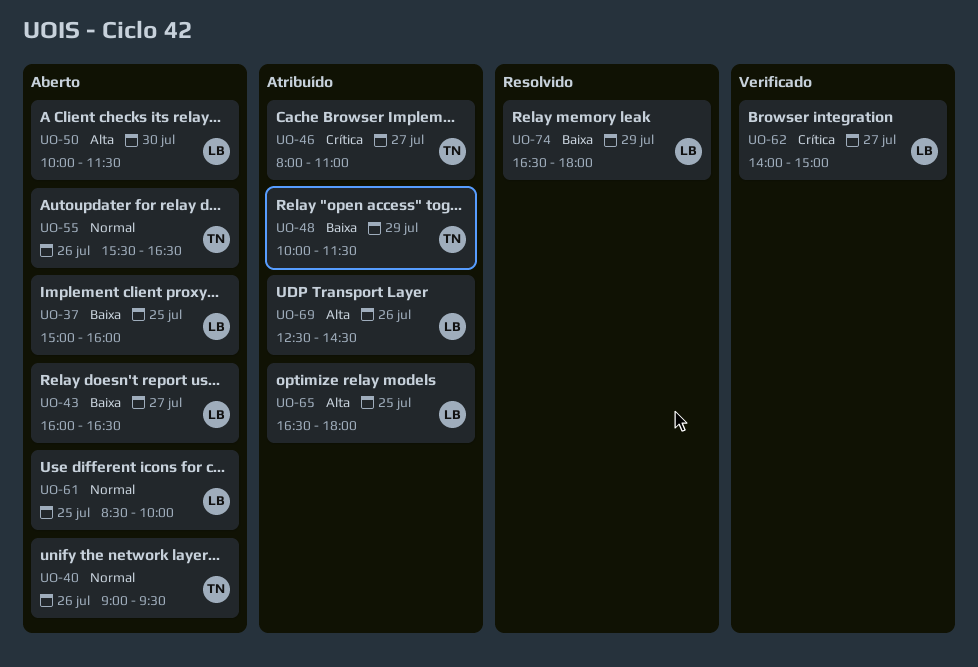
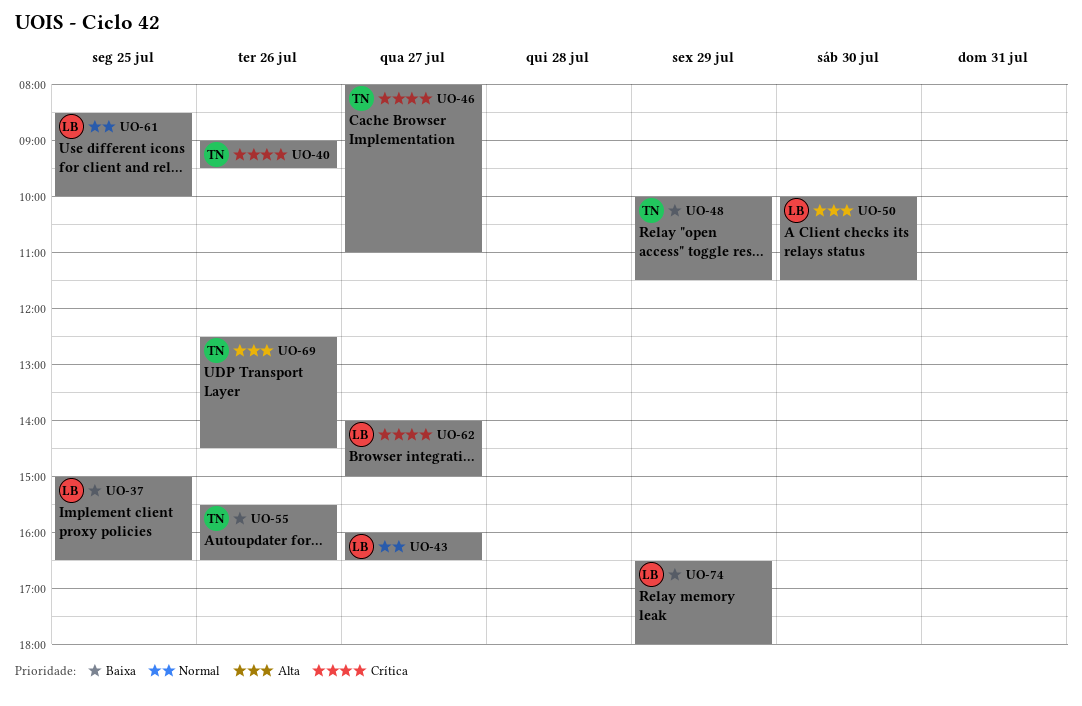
UO-37, ends: 16:00 -> 16:30
UO-40, priority: Normal -> Crítica
UO-43, priority: Baixa -> Normal
UO-55, priority: Normal -> Baixa
UO-65: present -> none
UO-69, owner: LB -> TN

